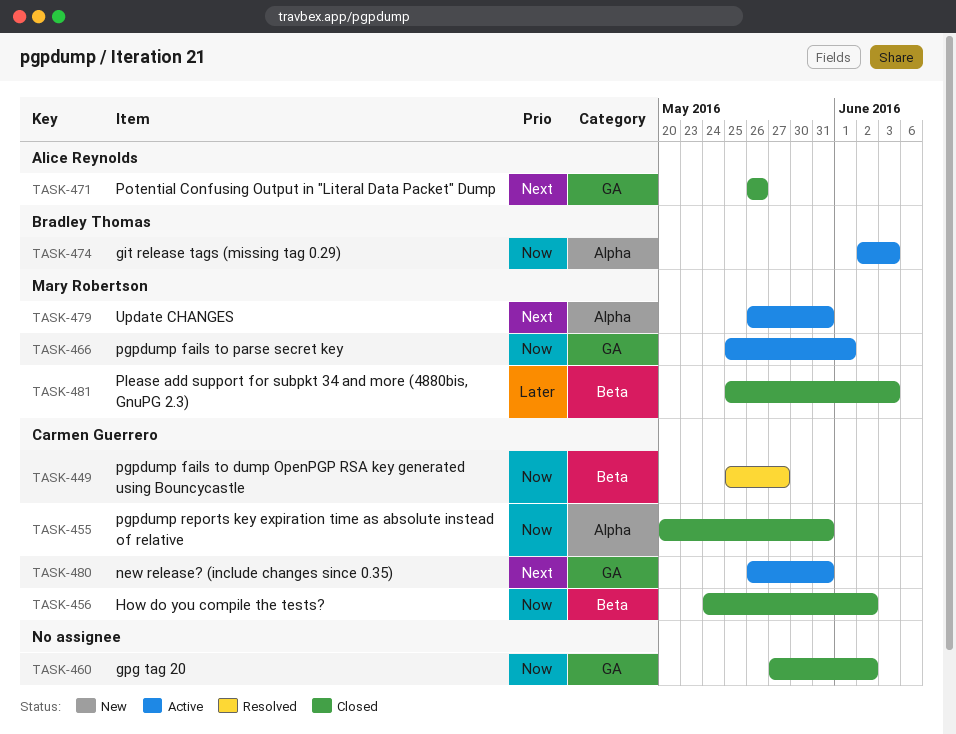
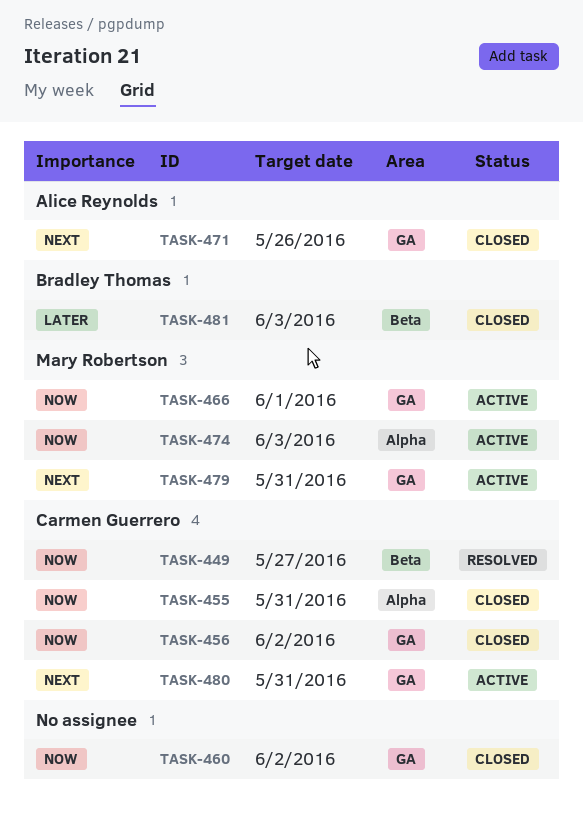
TASK-456, label: Beta -> GA
TASK-474, owner: Bradley Thomas -> Mary Robertson
TASK-479, label: Alpha -> GA
TASK-481, owner: Mary Robertson -> Bradley Thomas

